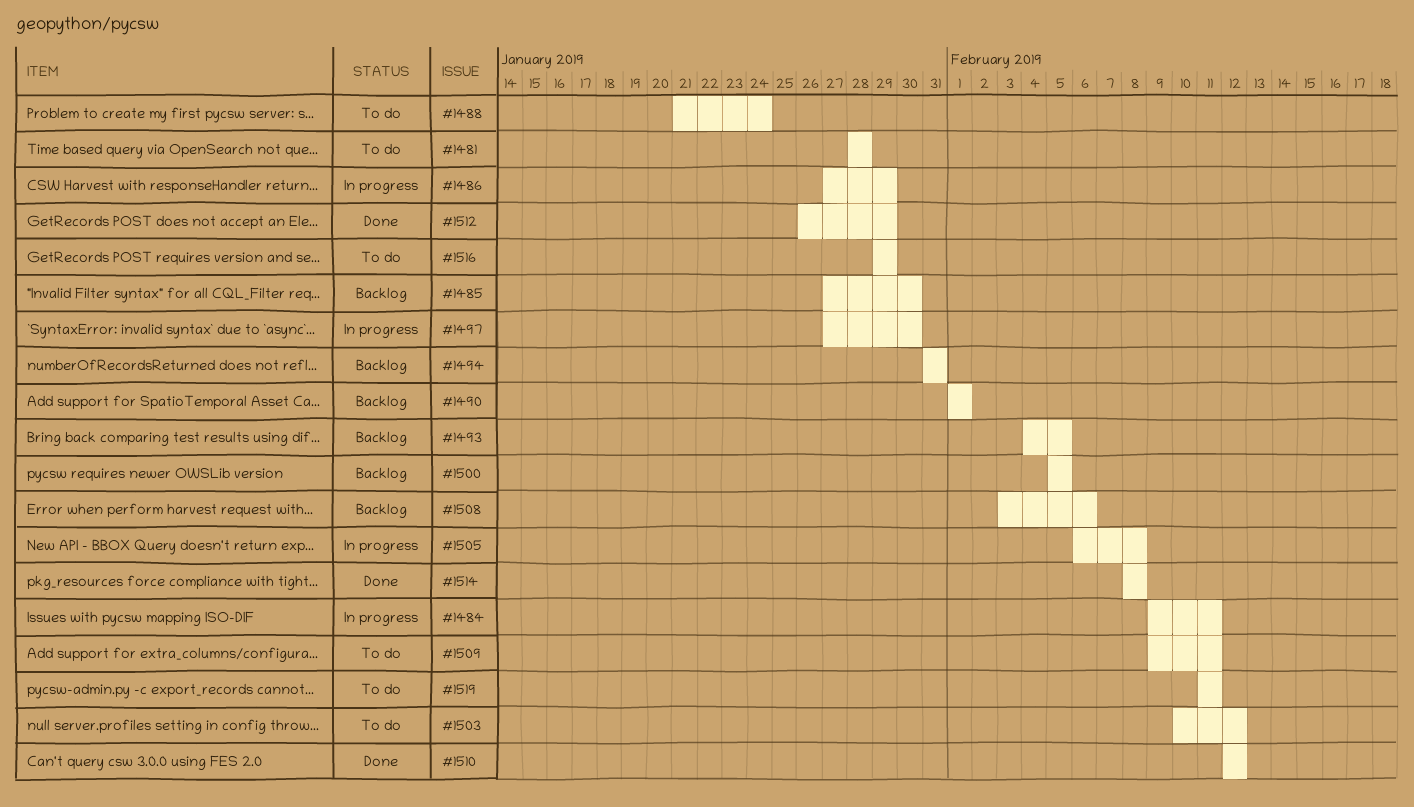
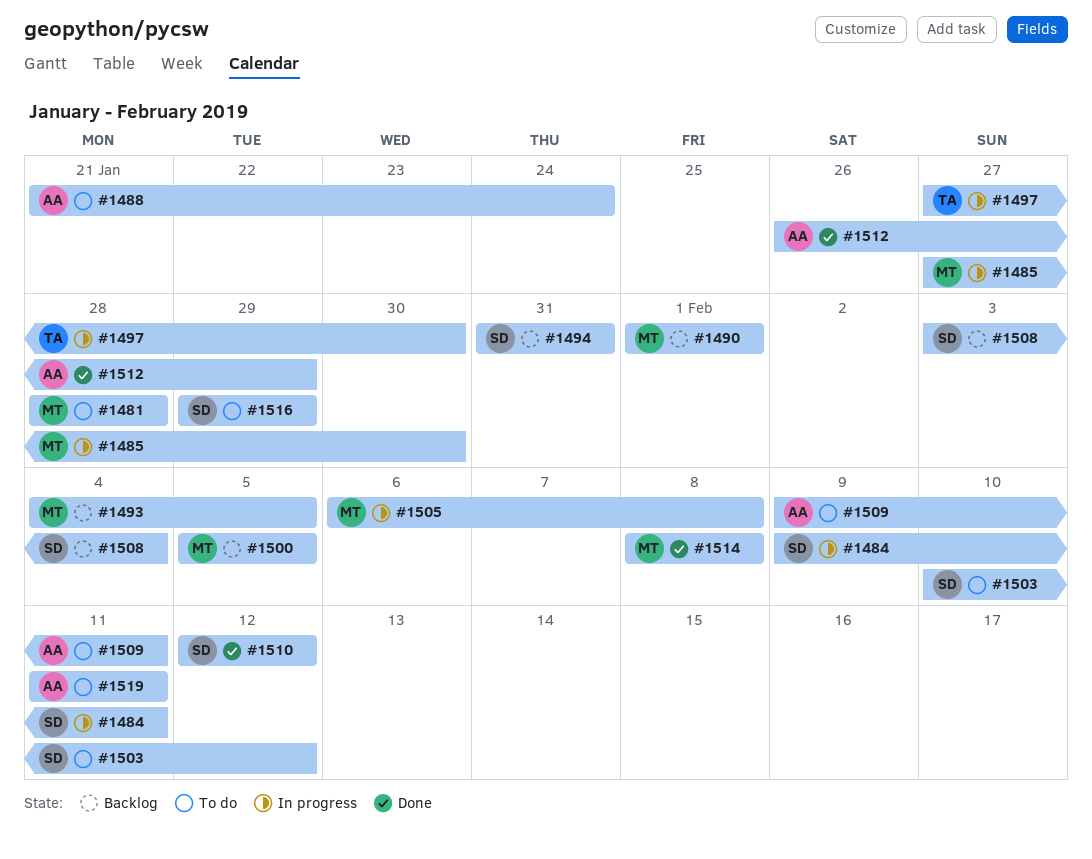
#1485, status: Backlog -> In progress
#1486: present -> none
#1508, due: Feb 6 -> Feb 4

